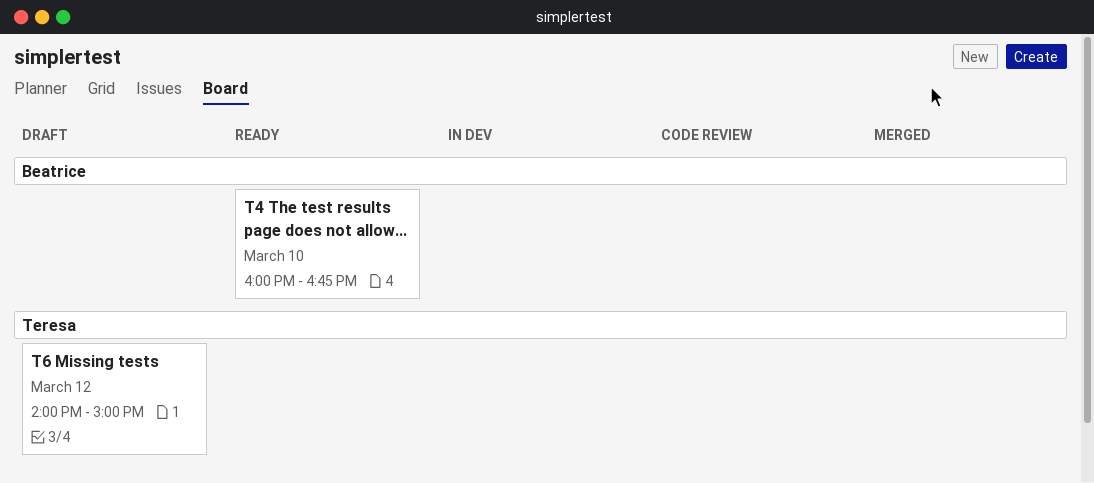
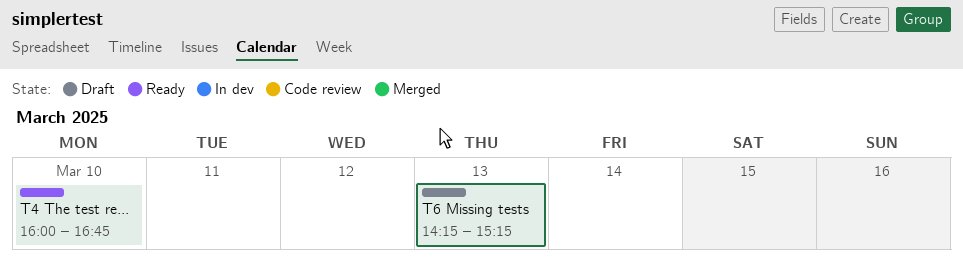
T6, day: Mar 12 -> Mar 13
T6, begins: 14:00 -> 14:15
T6, ends: 15:00 -> 15:15

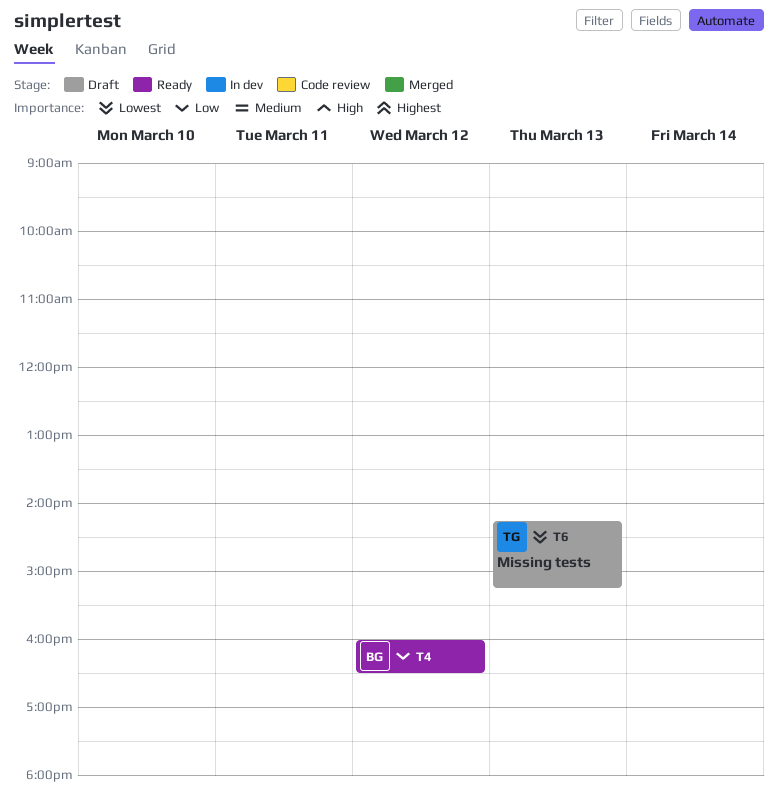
T4, day: Mar 10 -> Mar 12
T4, ends: 16:45 -> 16:30

